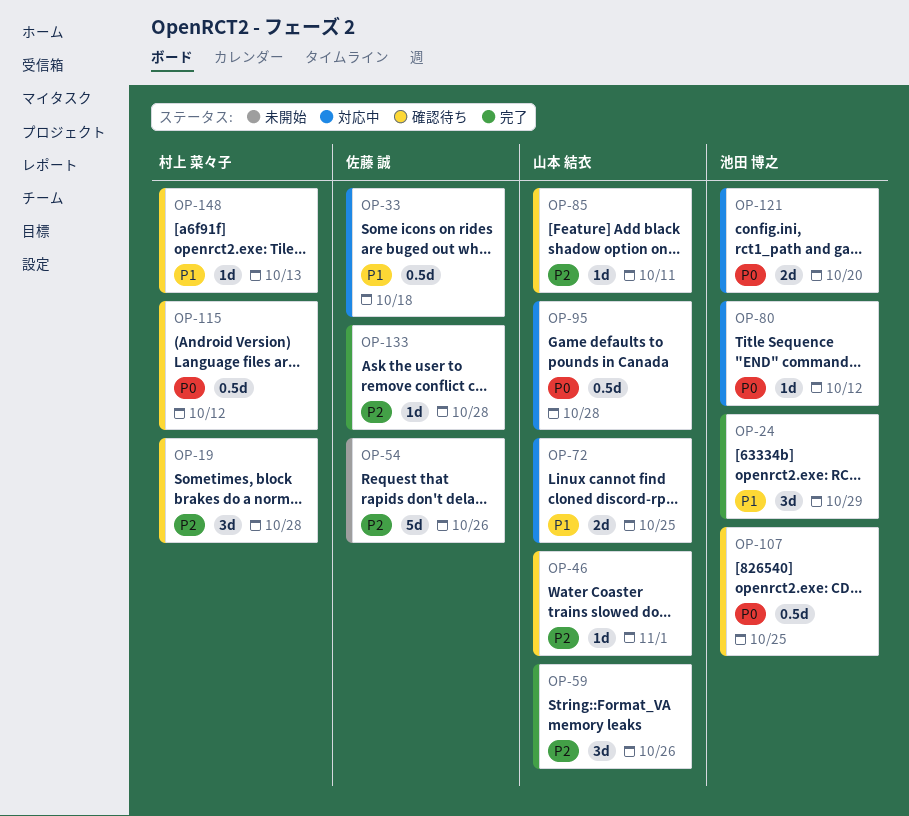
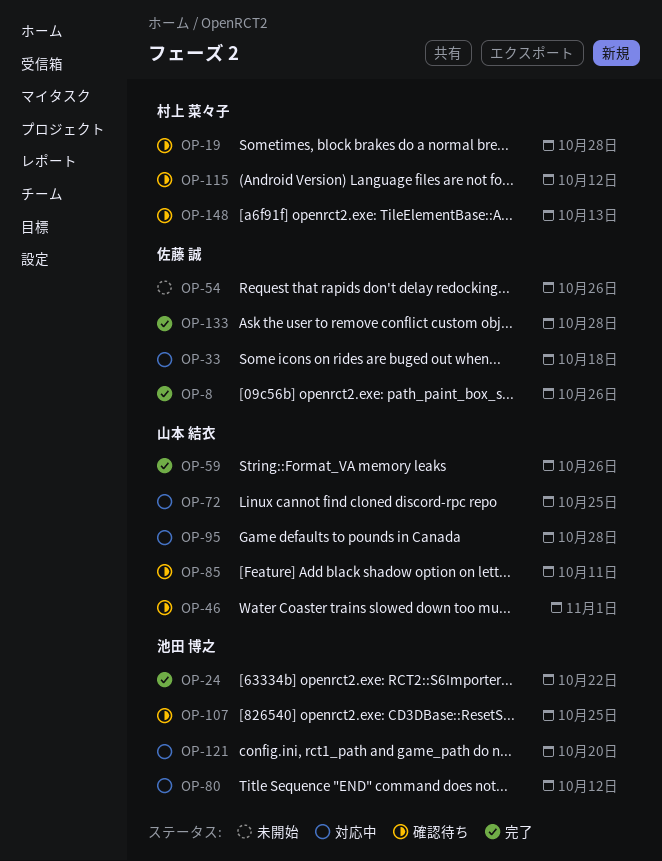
OP-8: none -> present
OP-24, due: Oct 29 -> Oct 22

